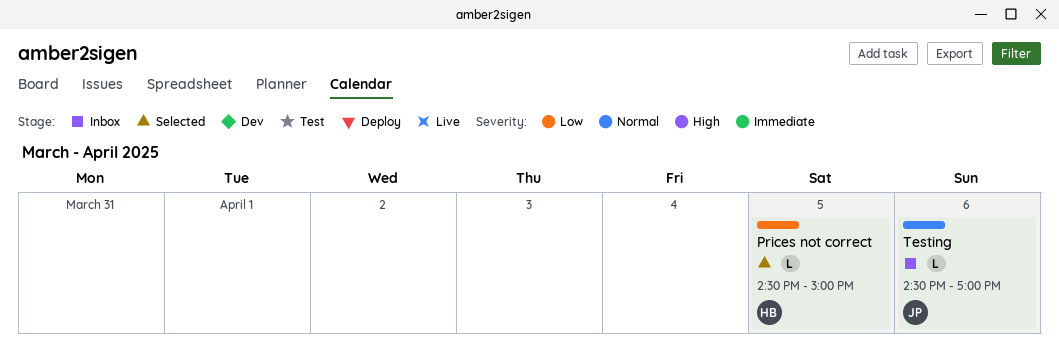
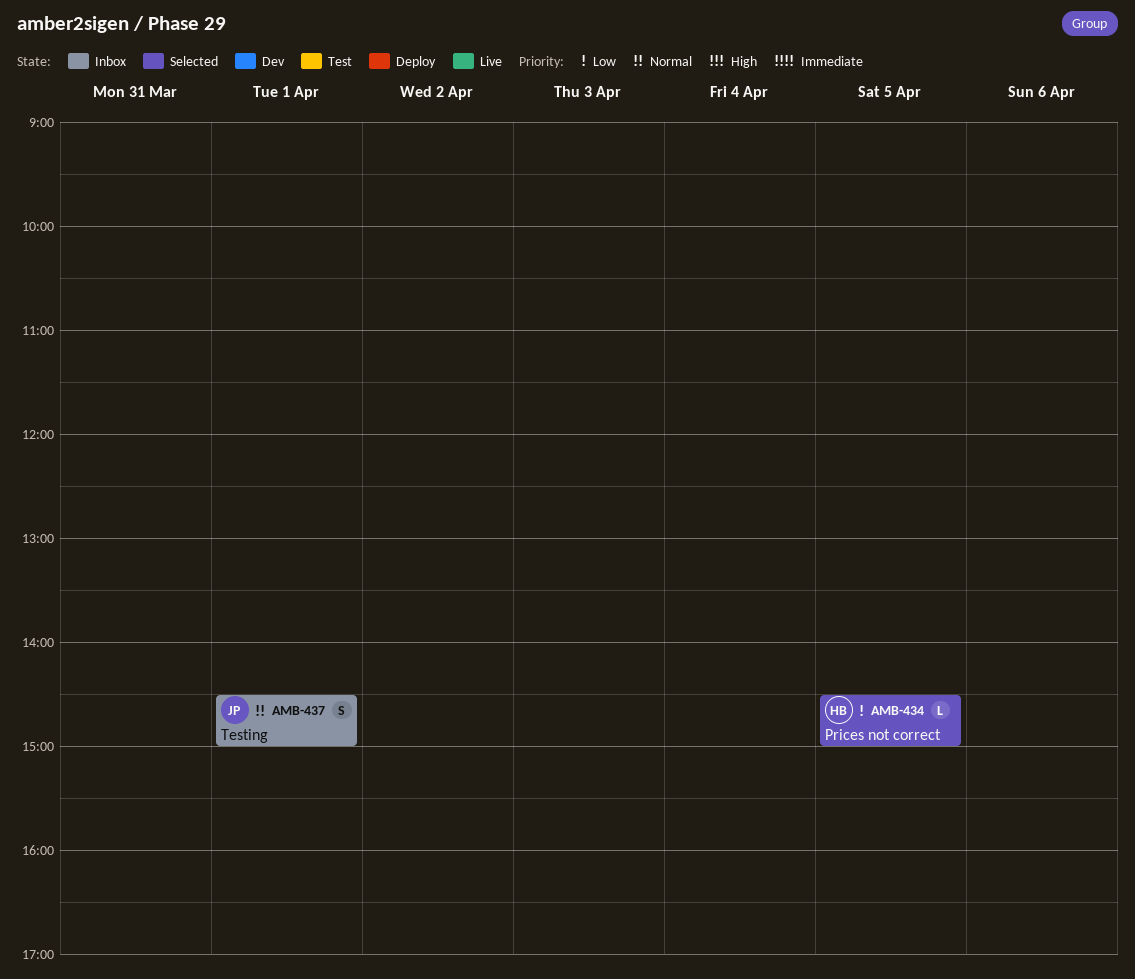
Testing, estimate: L -> S
Testing, day: Apr 6 -> Apr 1
Testing, ends: 17:00 -> 15:00

